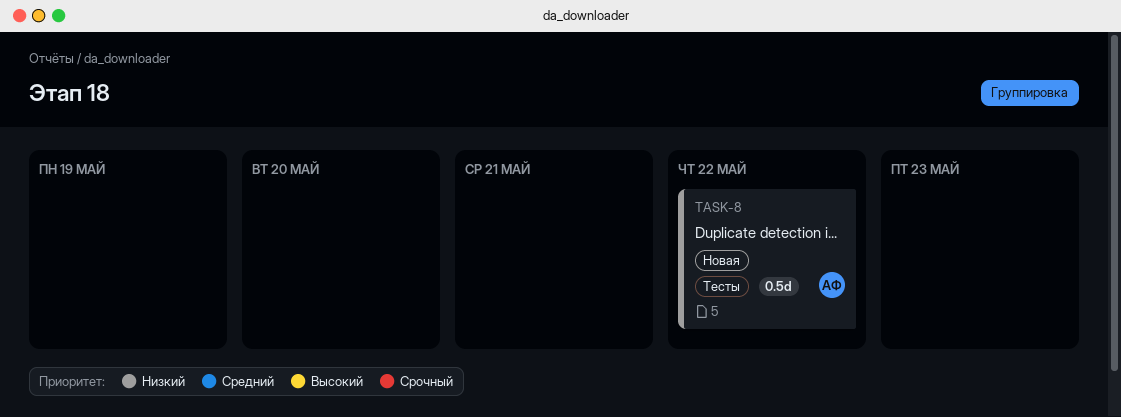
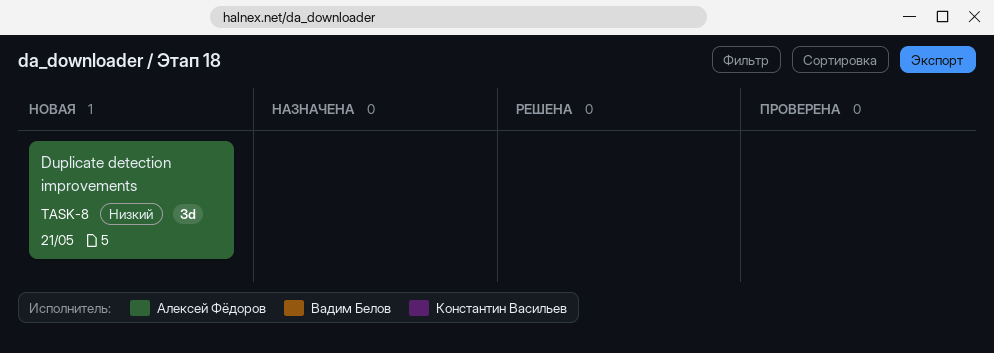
TASK-8, estimate: 0.5d -> 3d
TASK-8, due: May 22 -> May 21

